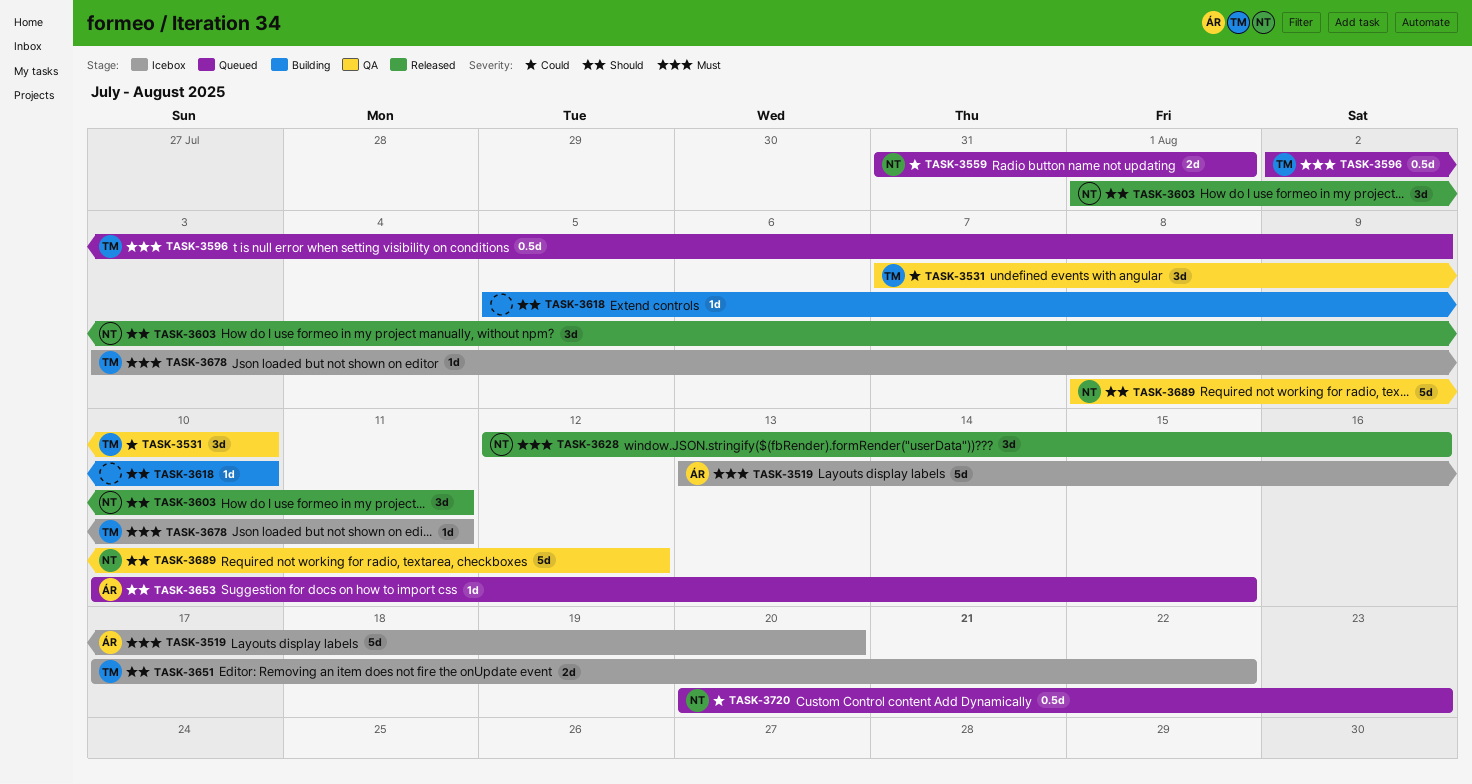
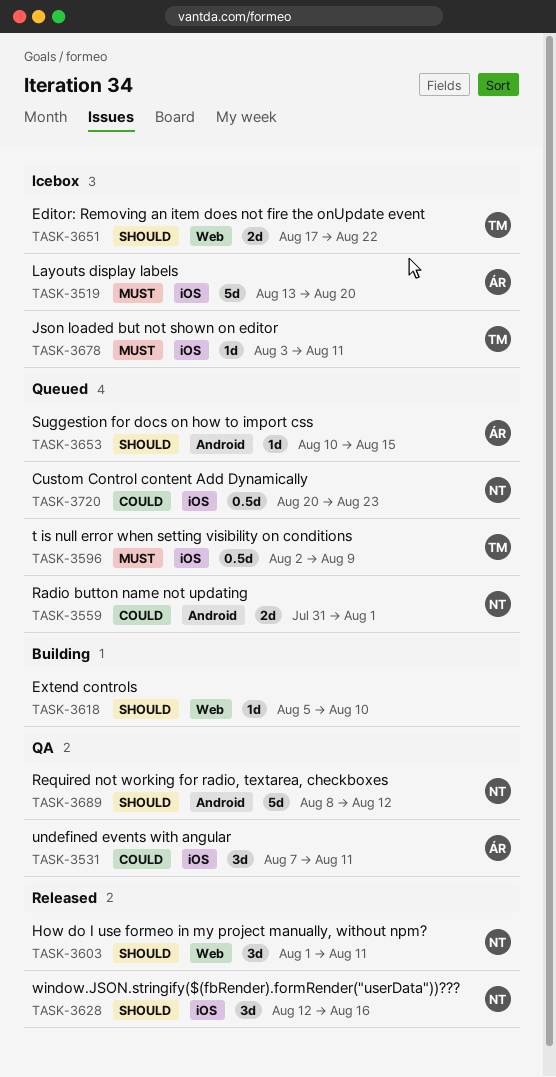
TASK-3531, owner: TM -> ÁR
TASK-3531, due: Aug 10 -> Aug 11
TASK-3628, priority: Must -> Should

